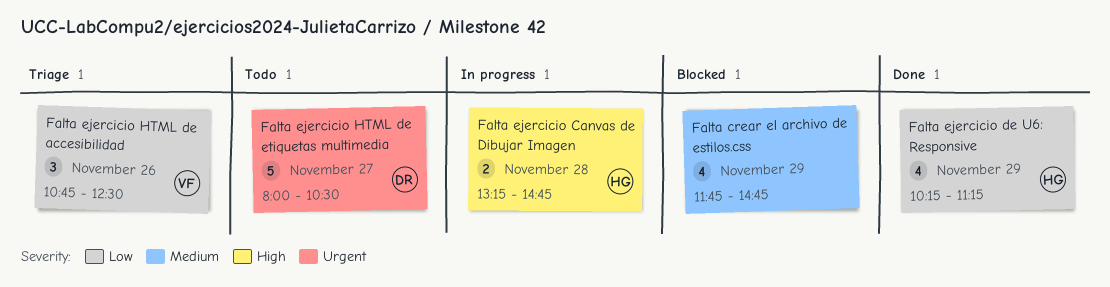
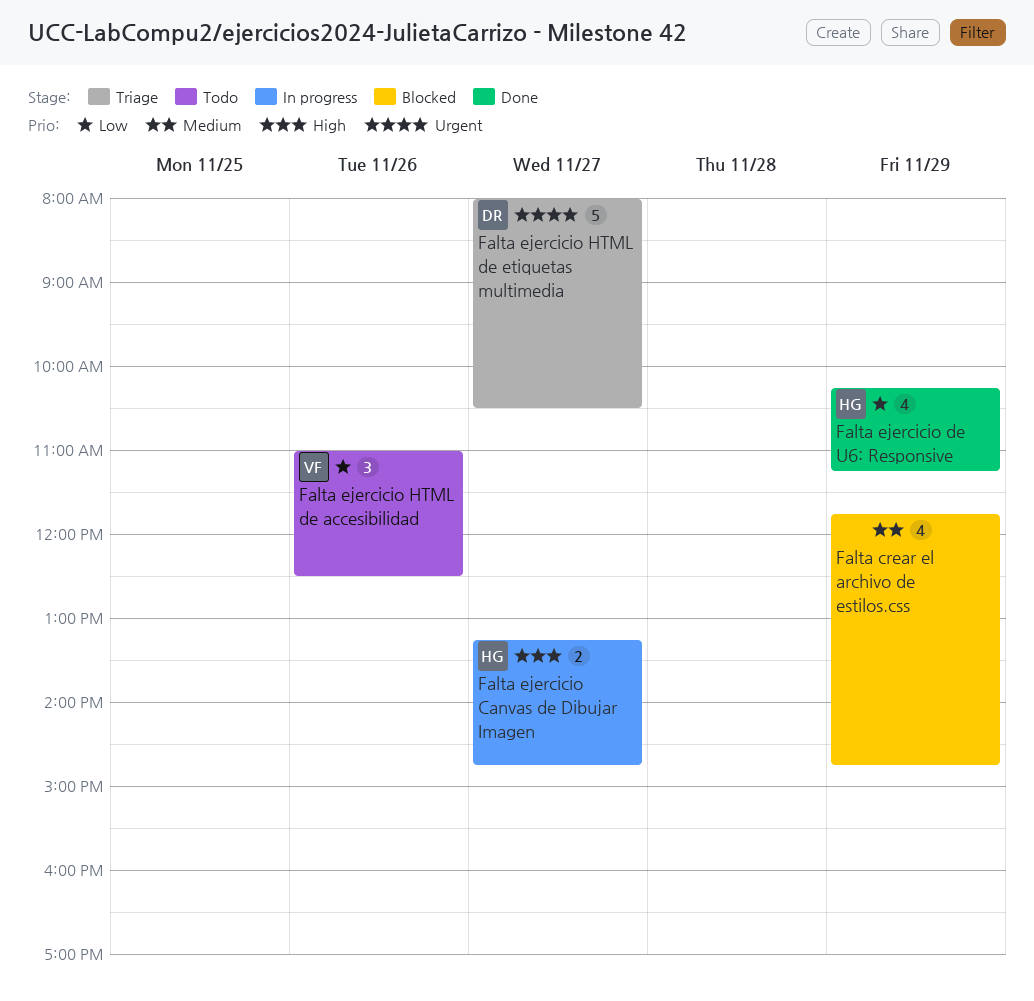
Falta ejercicio Canvas de Dibujar Imagen, day: Nov 28 -> Nov 27
Falta ejercicio HTML de accesibilidad, status: Triage -> Todo
Falta ejercicio HTML de accesibilidad, begins: 10:45 -> 11:00
Falta ejercicio HTML de etiquetas multimedia, status: Todo -> Triage

